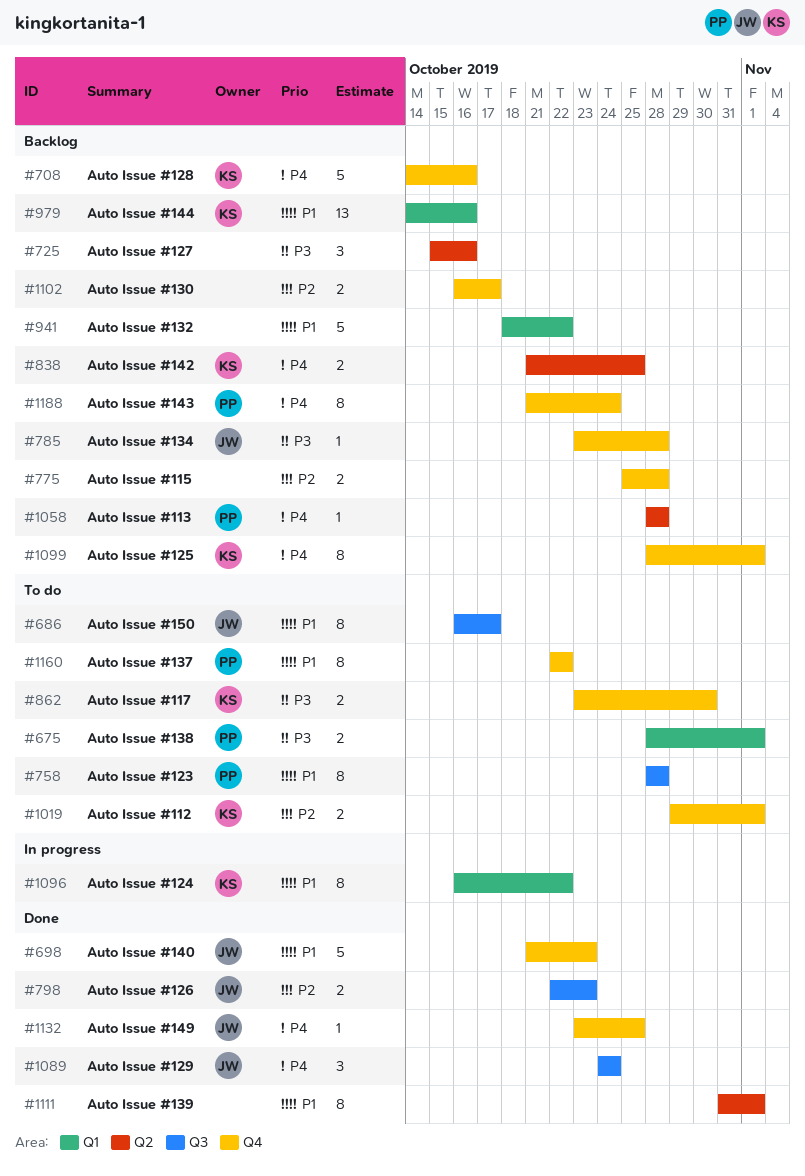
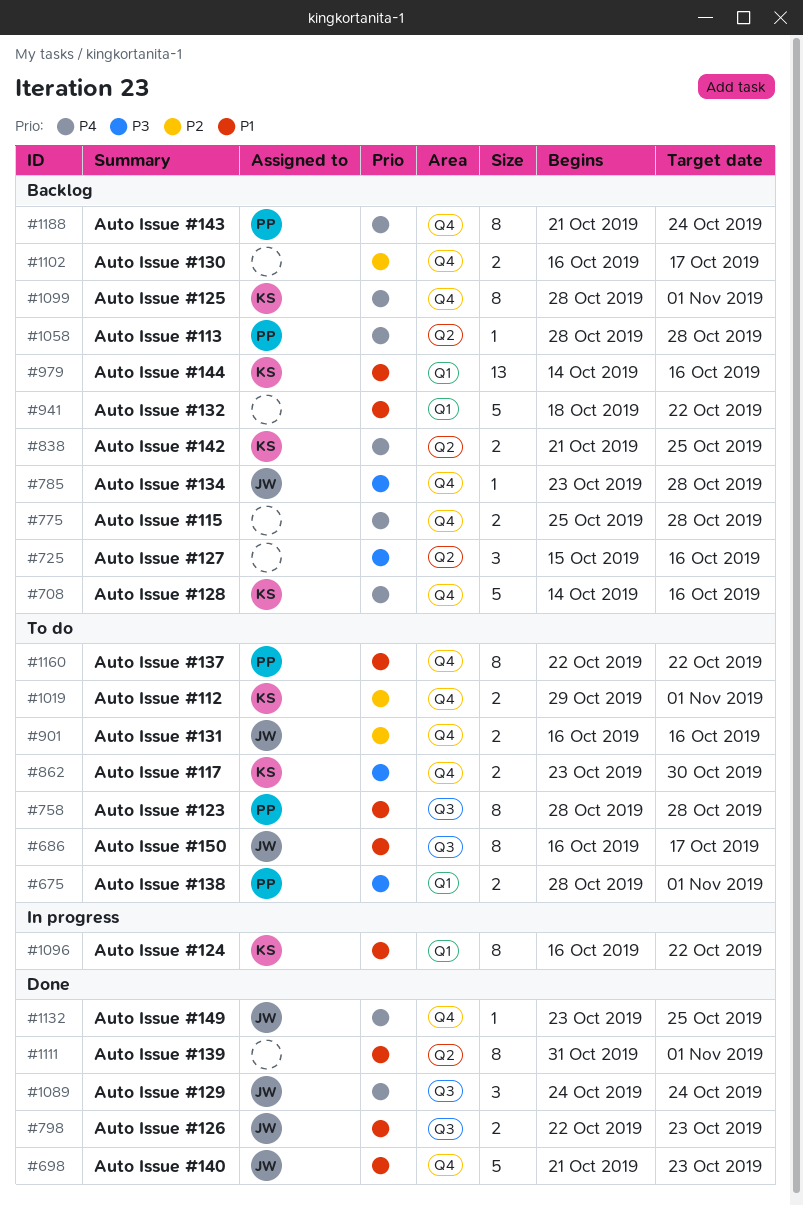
#775, priority: P2 -> P4
#798, priority: P2 -> P1
#901: none -> present

